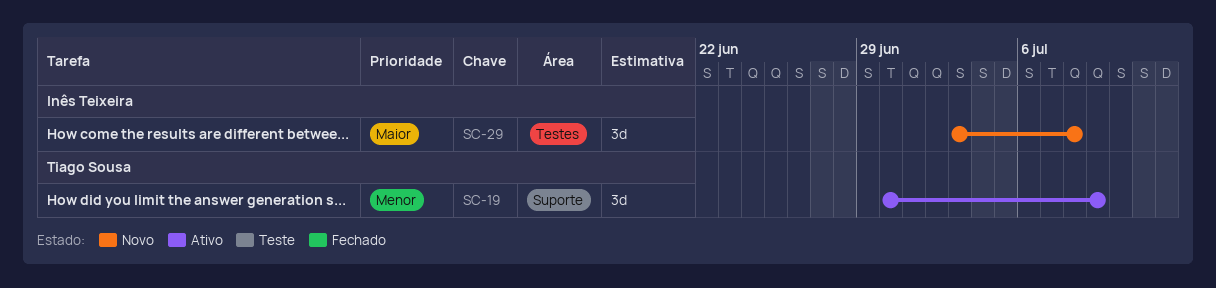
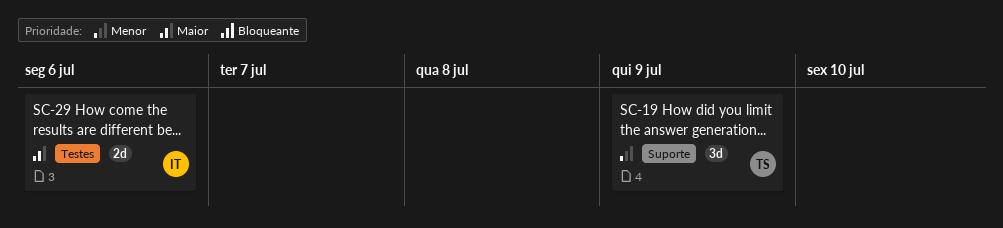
SC-29, estimate: 3d -> 2d
SC-29, due: Jul 8 -> Jul 6

